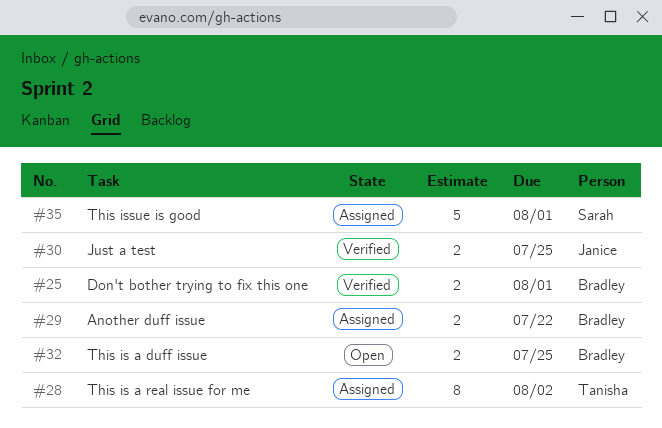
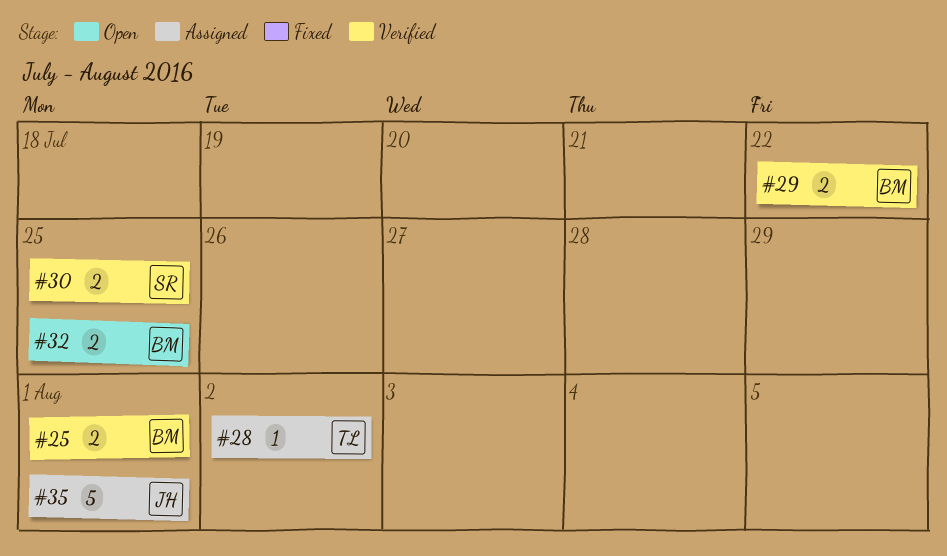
#28, estimate: 8 -> 1
#29, status: Assigned -> Verified
#30, owner: Janice -> Sarah
#35, owner: Sarah -> Janice

